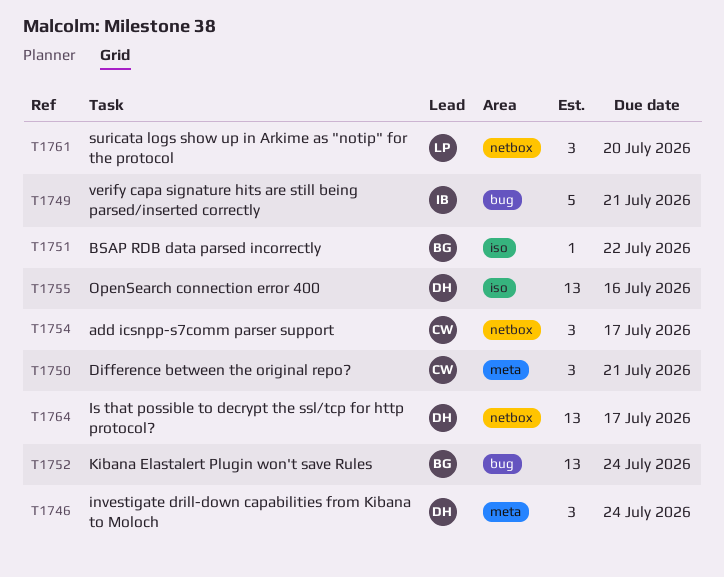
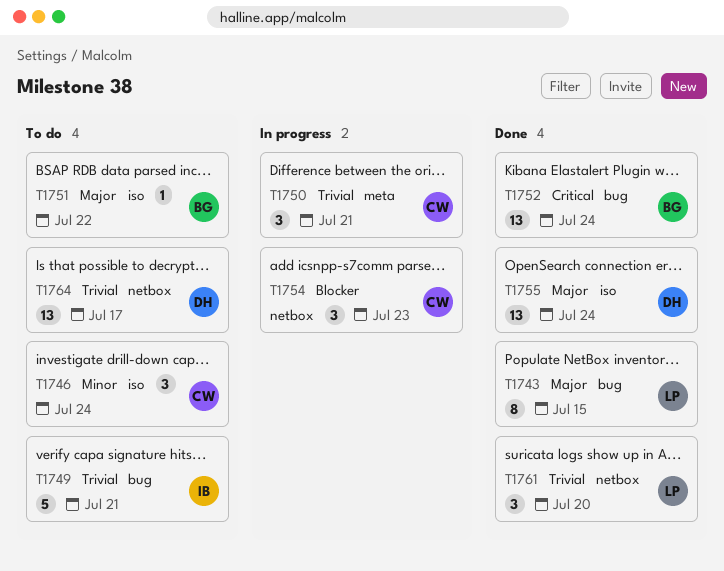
T1743: none -> present
T1746, owner: DH -> CW
T1746, label: meta -> iso
T1754, due: Jul 17 -> Jul 23
T1755, due: Jul 16 -> Jul 24

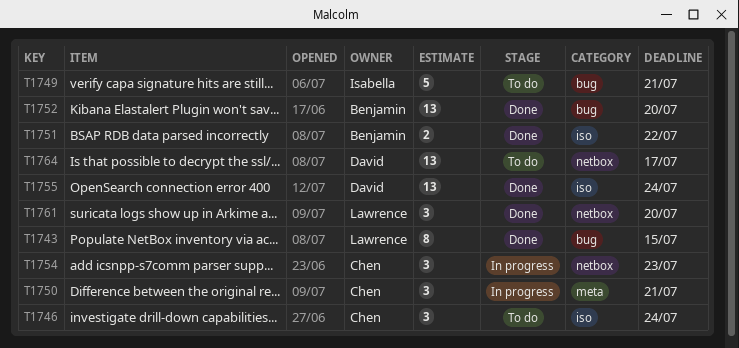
T1751, status: To do -> Done
T1751, estimate: 1 -> 2
T1752, due: Jul 24 -> Jul 20

